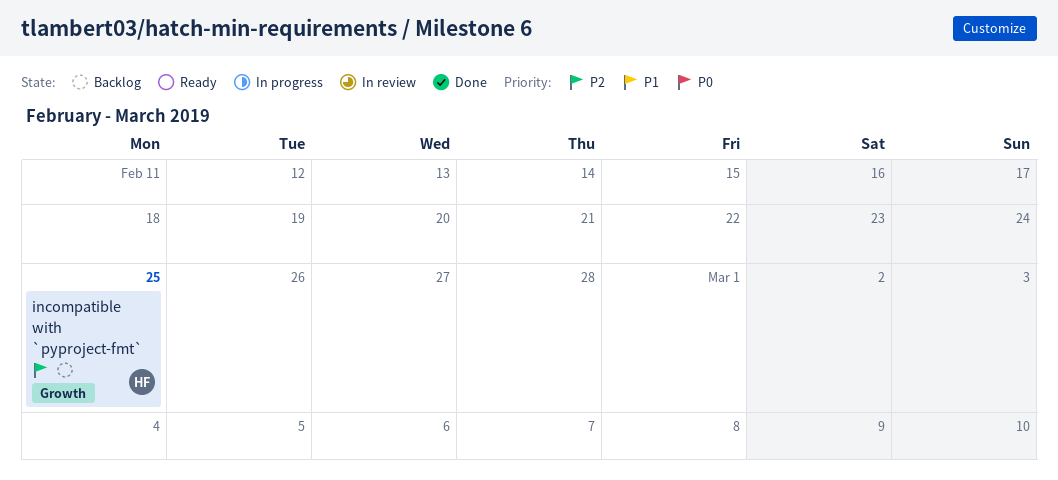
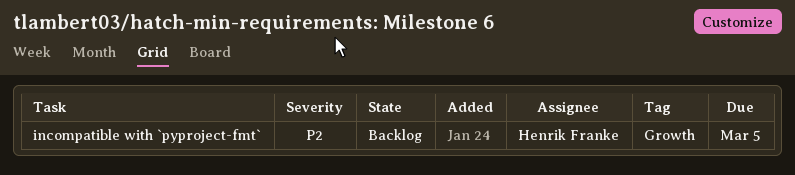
incompatible with `pyproject-fmt`, due: Feb 25 -> Mar 5

